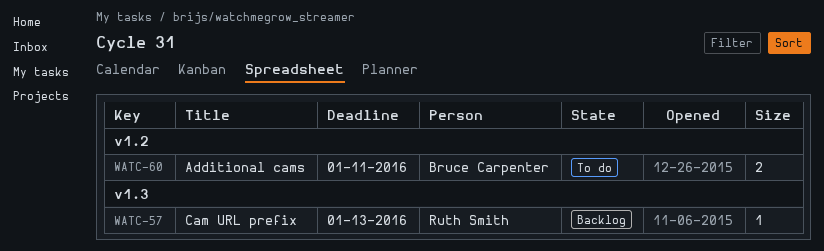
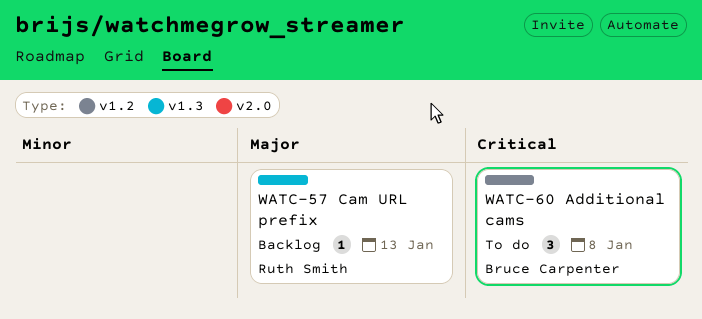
WATC-60, estimate: 2 -> 3
WATC-60, due: Jan 11 -> Jan 8

